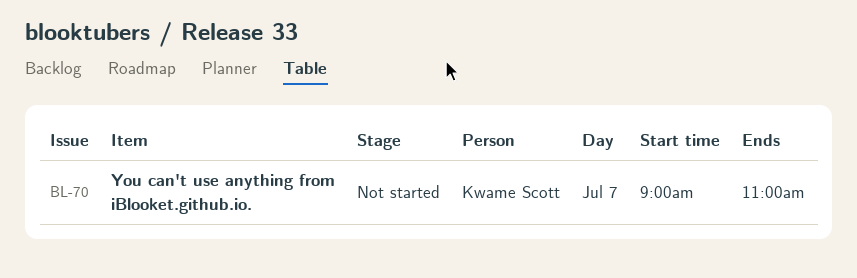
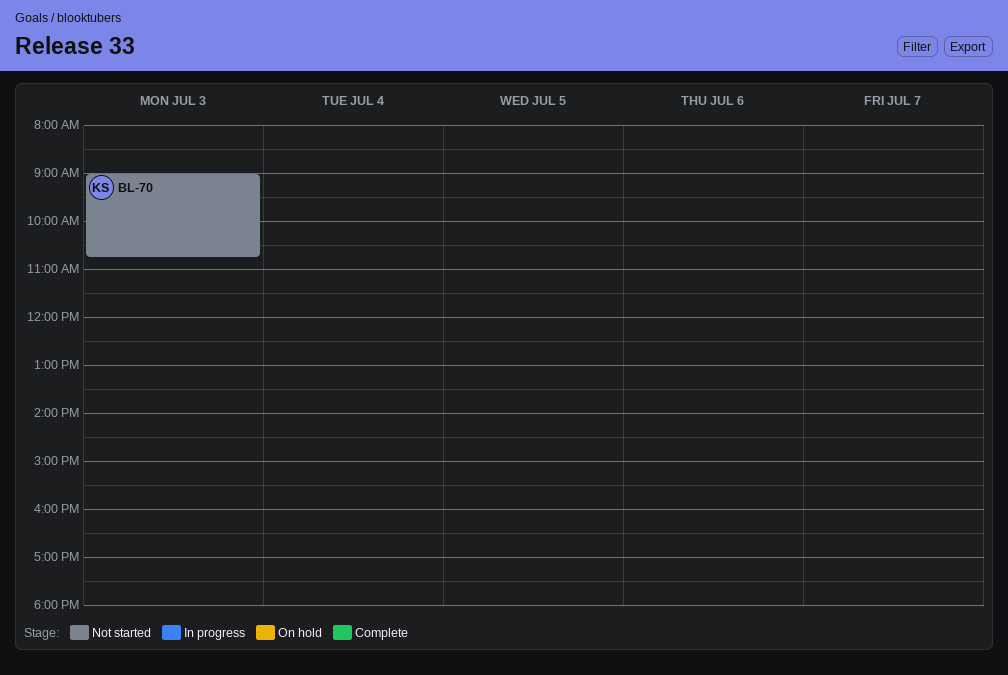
BL-70, day: Jul 7 -> Jul 3
BL-70, ends: 11:00 -> 10:45

